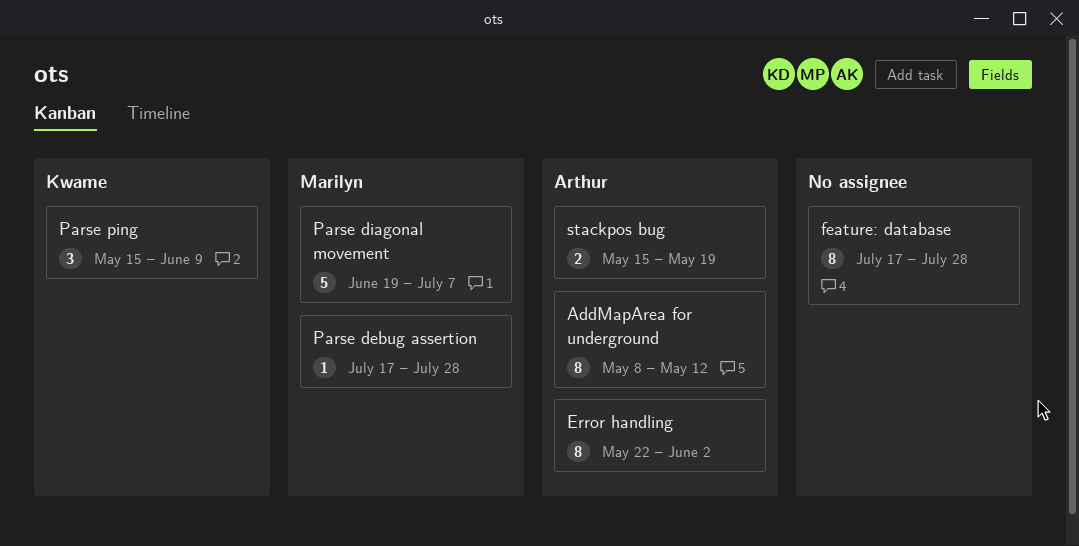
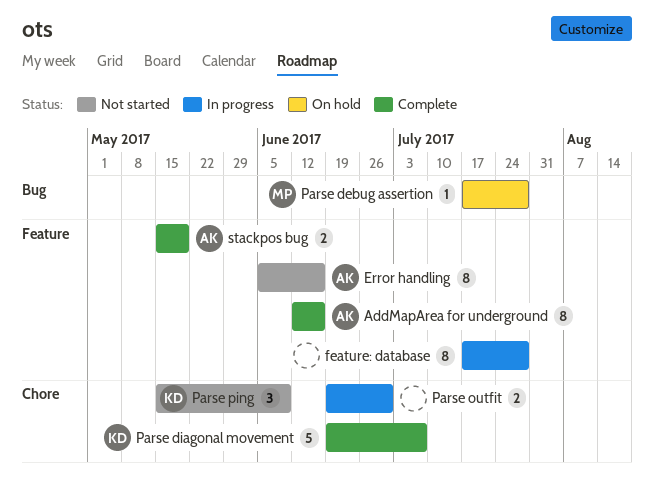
AddMapArea for underground, start: May 8 -> Jun 12
AddMapArea for underground, due: May 12 -> Jun 16
Error handling, start: May 22 -> Jun 5
Error handling, due: Jun 2 -> Jun 16
Parse diagonal movement, owner: Marilyn -> Kwame
Parse outfit: none -> present

